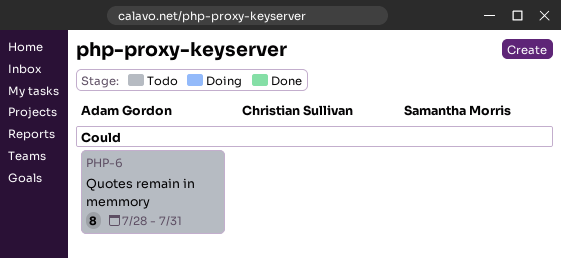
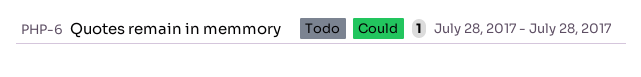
PHP-6, estimate: 8 -> 1
PHP-6, due: Jul 31 -> Jul 28

